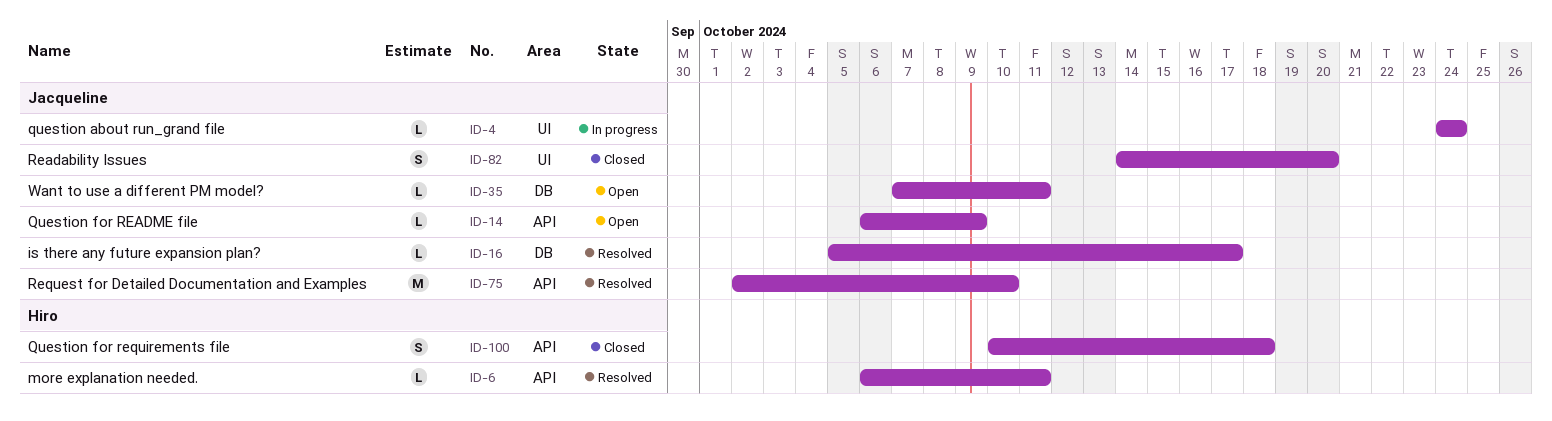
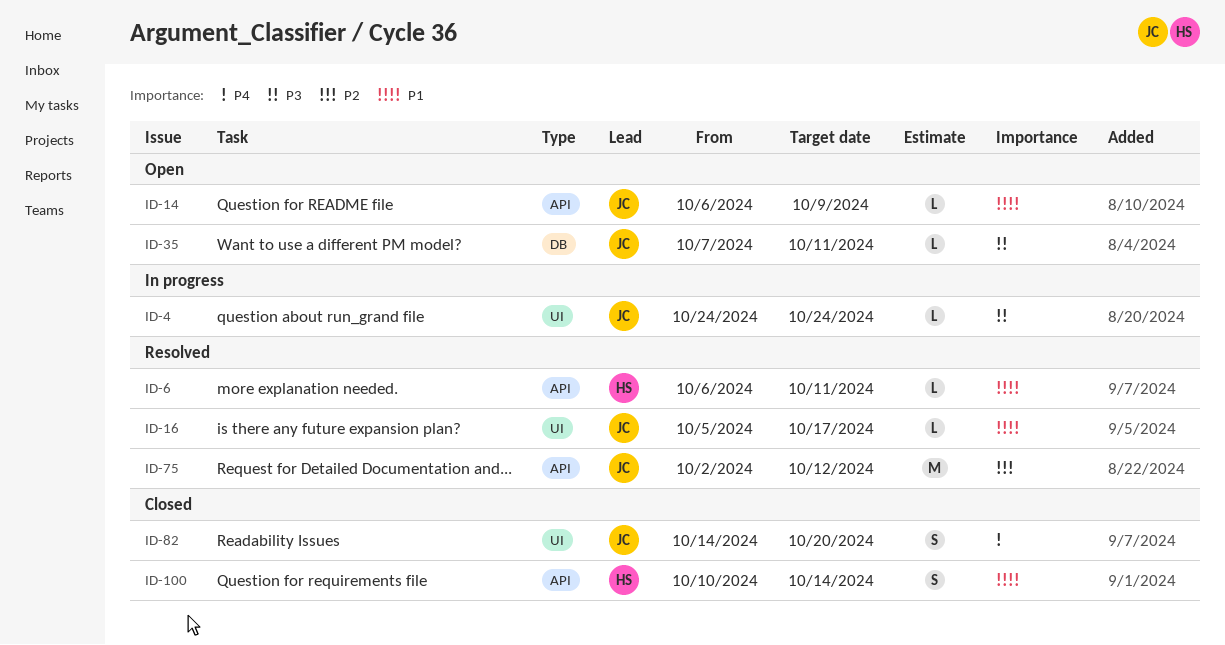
ID-16, label: DB -> UI
ID-75, due: Oct 10 -> Oct 12
ID-100, due: Oct 18 -> Oct 14

